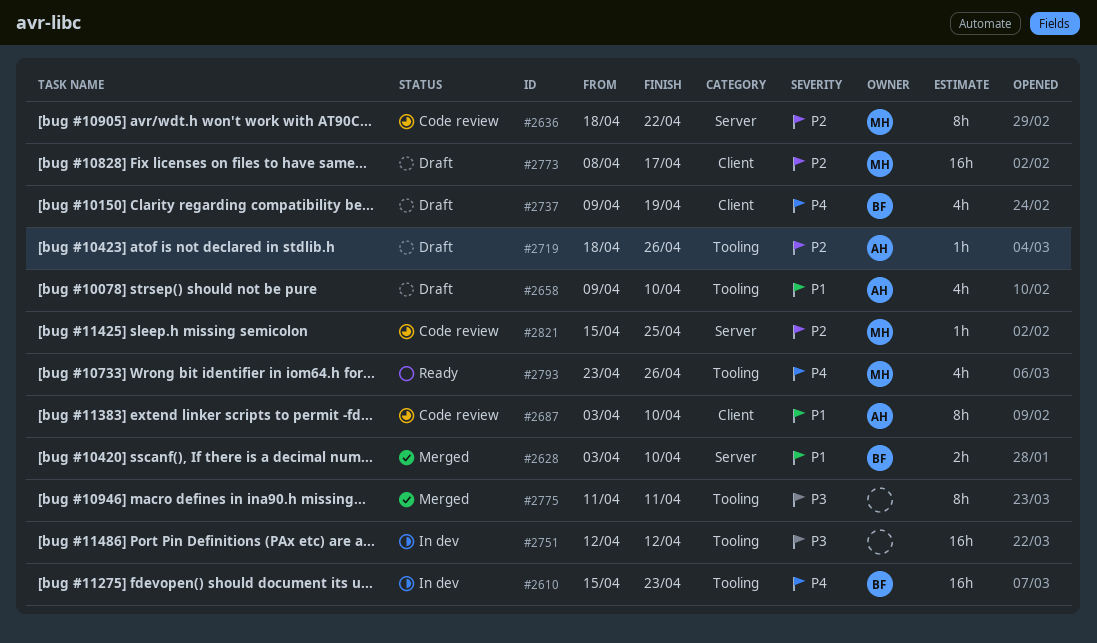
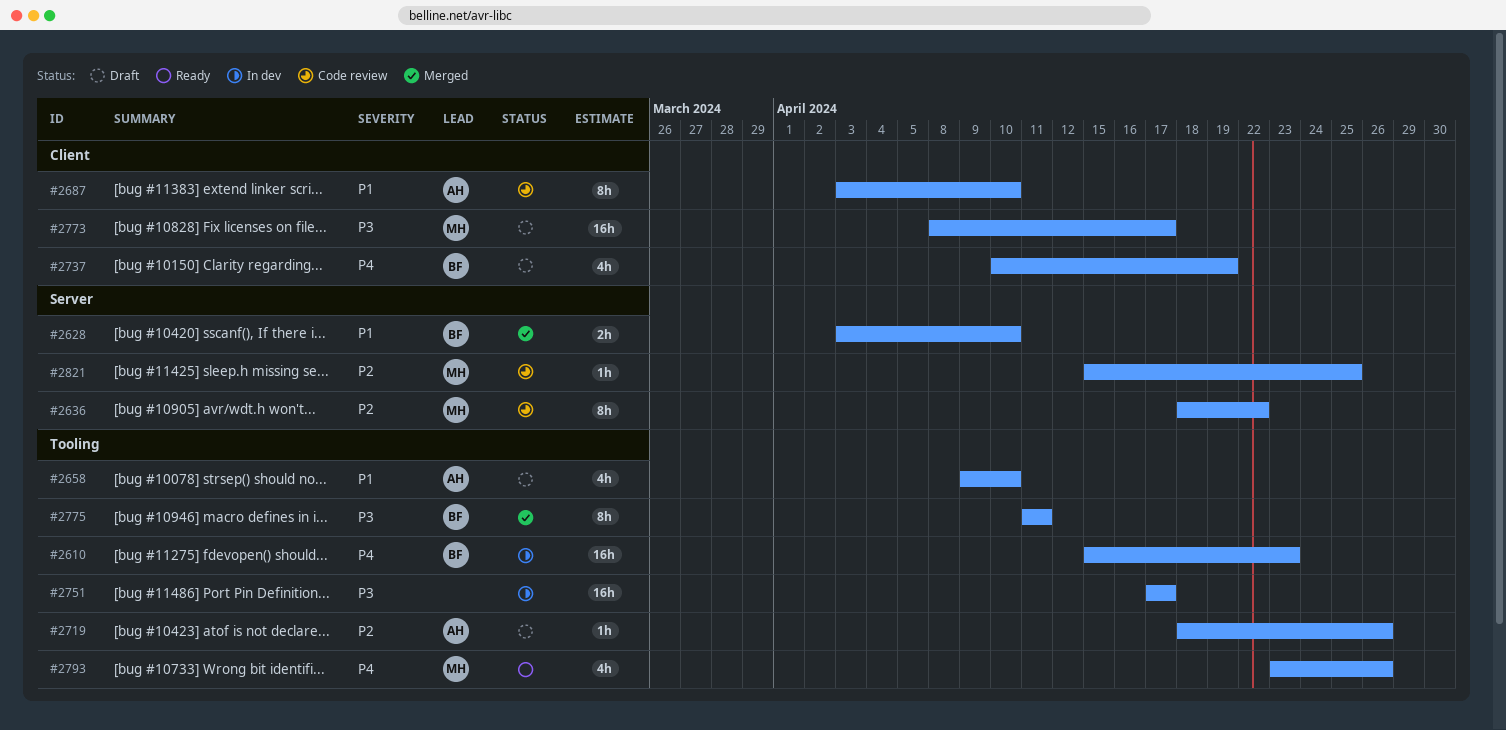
#2737, start: Apr 9 -> Apr 10
#2751, start: Apr 12 -> Apr 17
#2751, due: Apr 12 -> Apr 17
#2773, priority: P2 -> P3
#2775, owner: none -> BF

